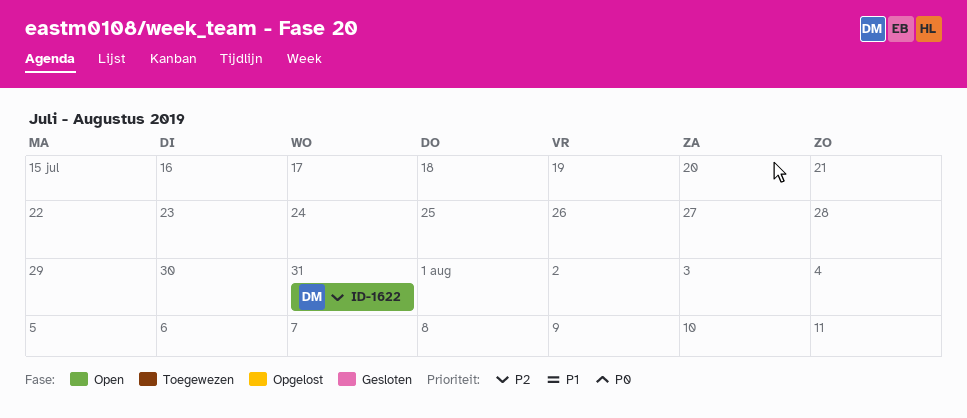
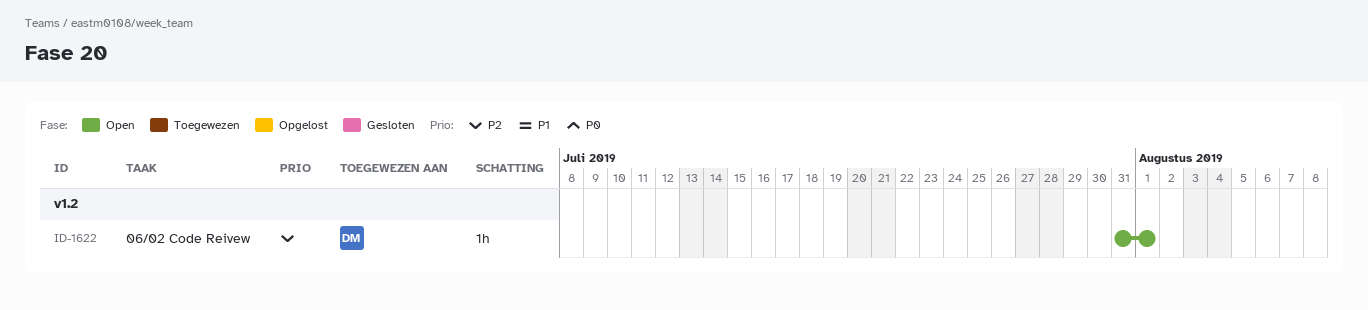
ID-1622, due: Jul 31 -> Aug 1

